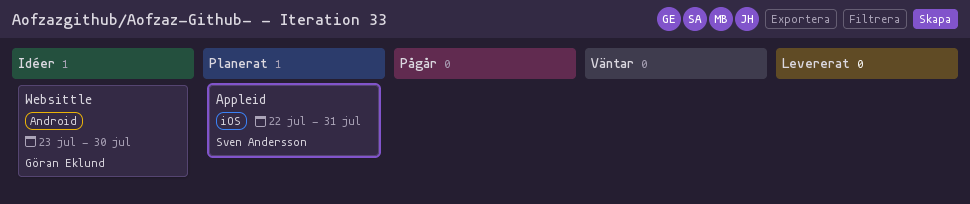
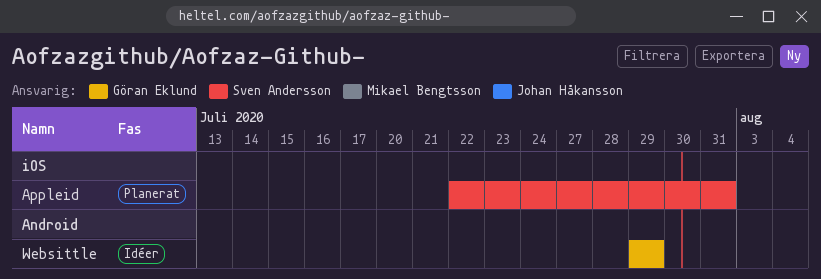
Websittle, start: Jul 23 -> Jul 29
Websittle, due: Jul 30 -> Jul 29

